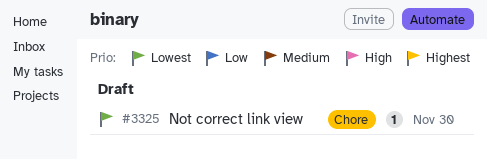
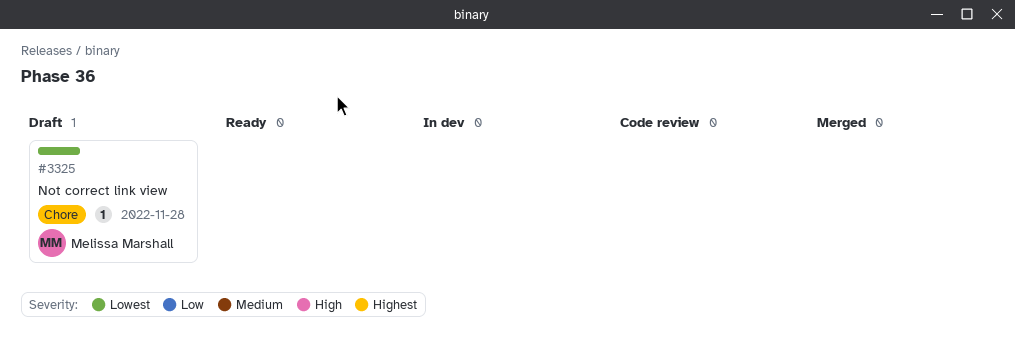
#3325, due: Nov 30 -> Nov 28

